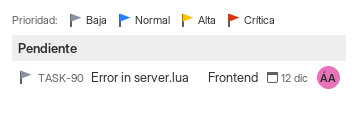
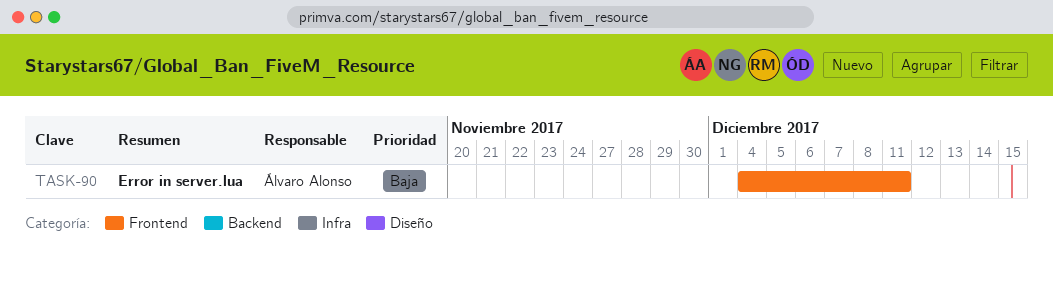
TASK-90, due: Dec 12 -> Dec 11

